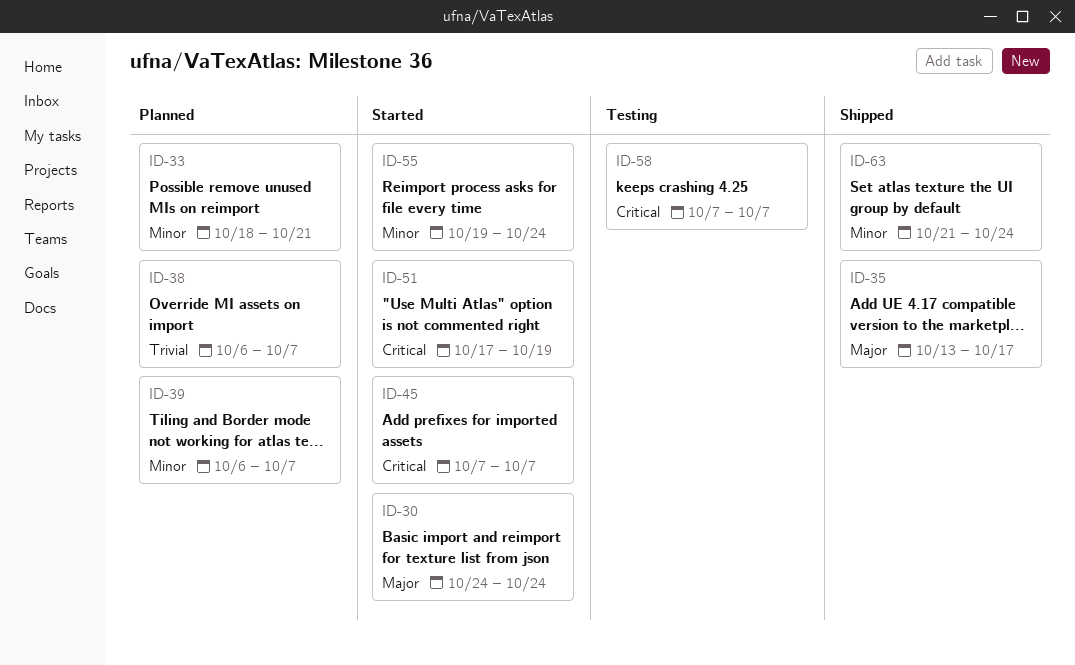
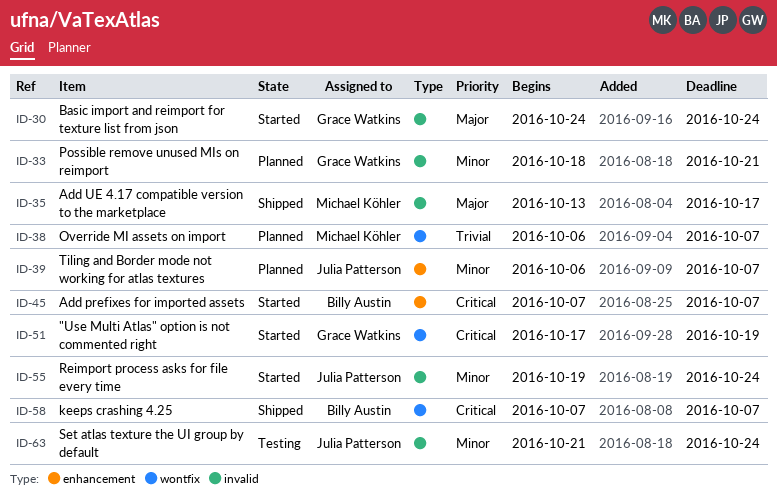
ID-58, status: Testing -> Shipped
ID-63, status: Shipped -> Testing

